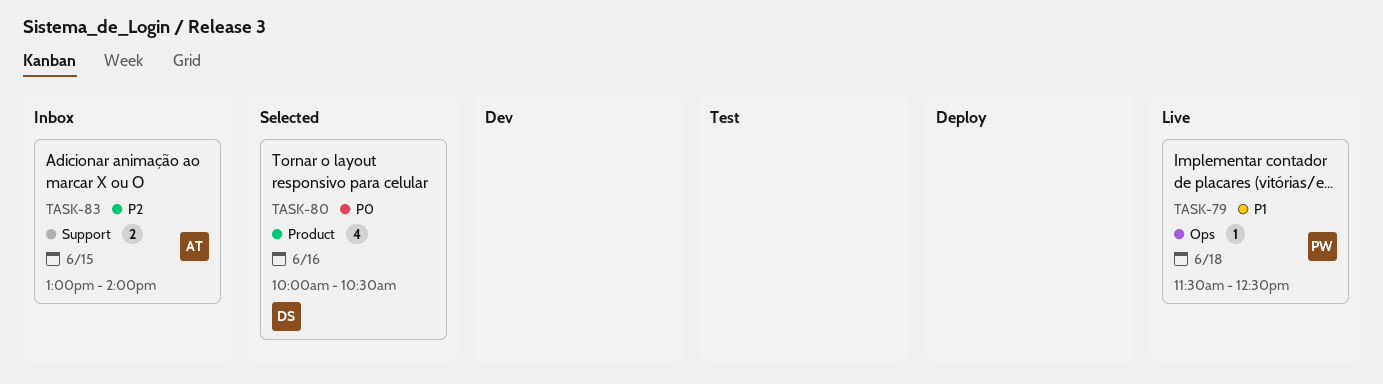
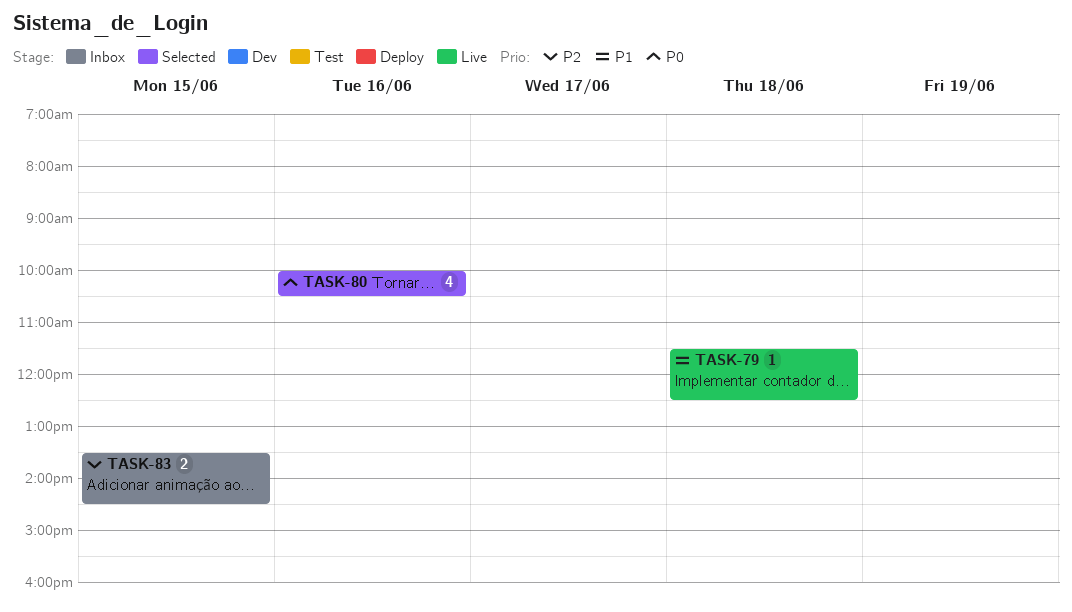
TASK-83, begins: 13:00 -> 13:30
TASK-83, ends: 14:00 -> 14:30

